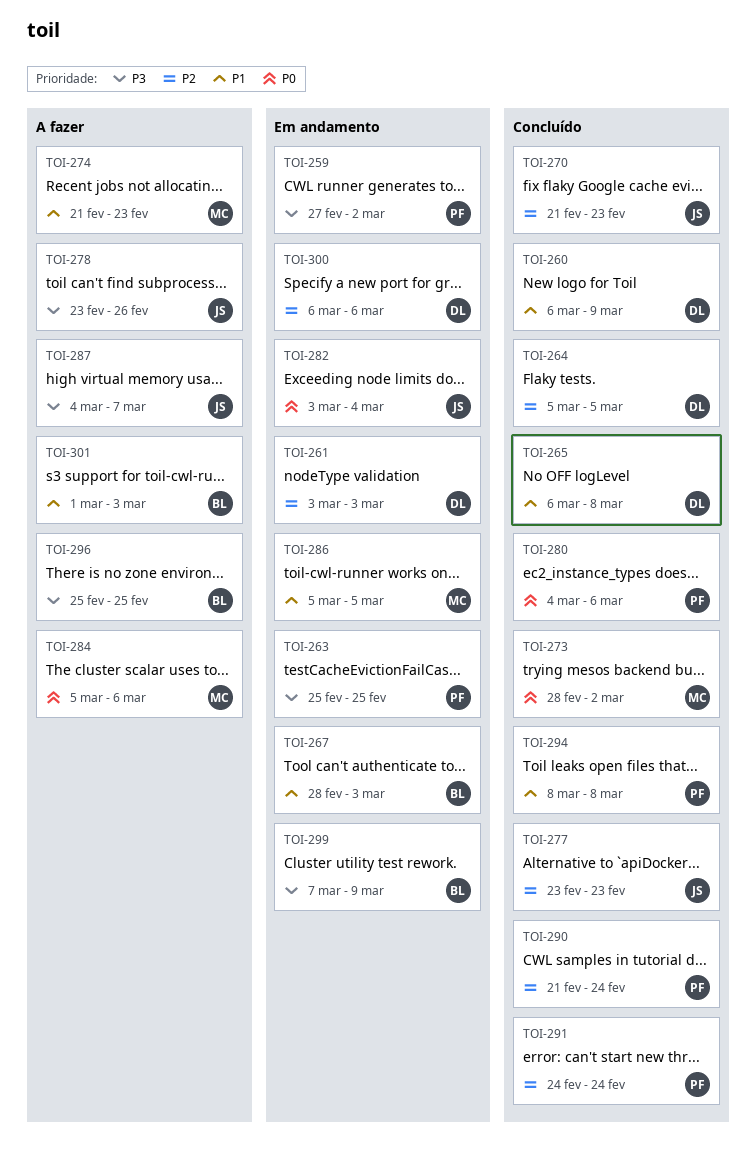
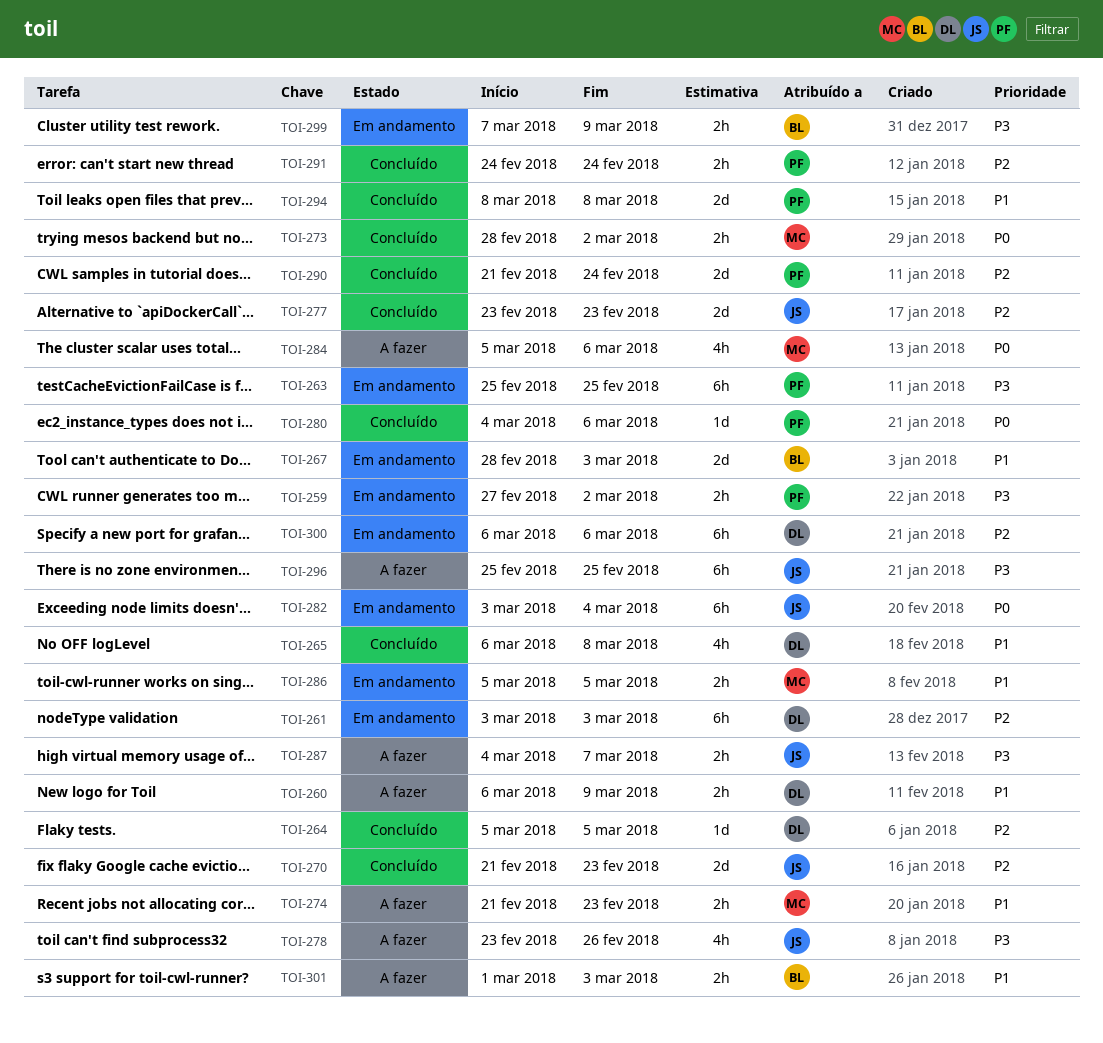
TOI-260, status: Concluído -> A fazer
TOI-296, owner: BL -> JS

